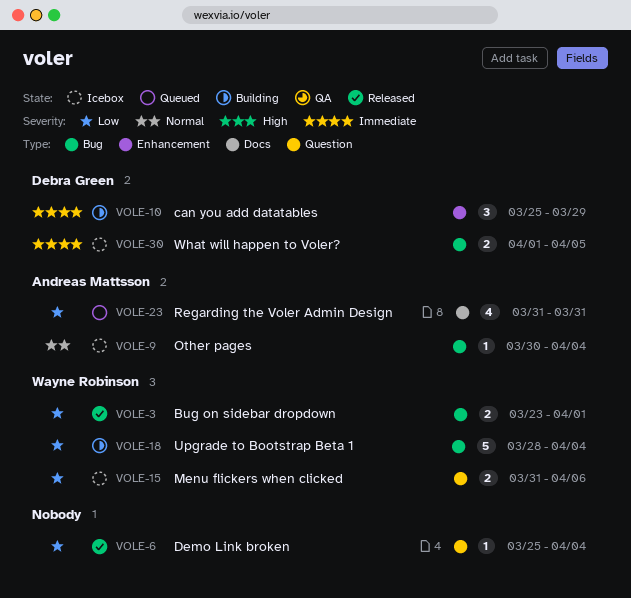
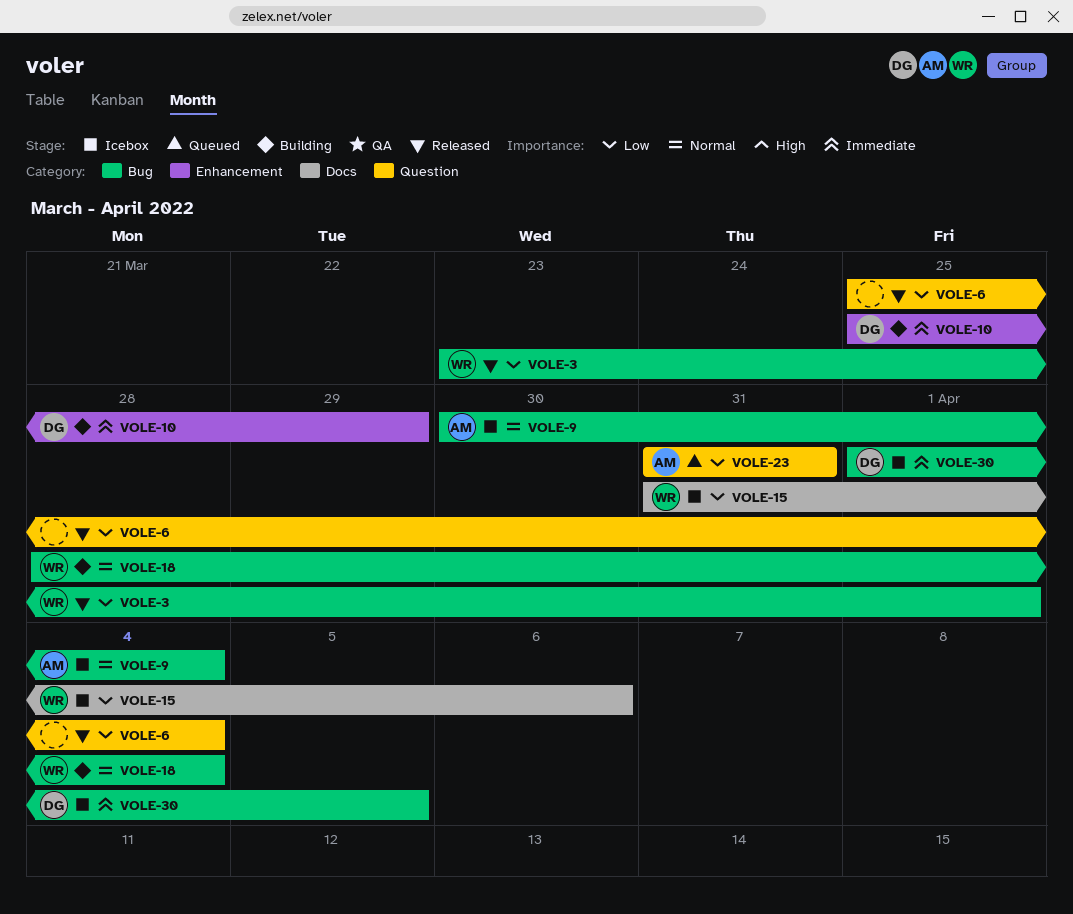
VOLE-15, label: Question -> Docs
VOLE-18, priority: Low -> Normal
VOLE-23, label: Docs -> Question

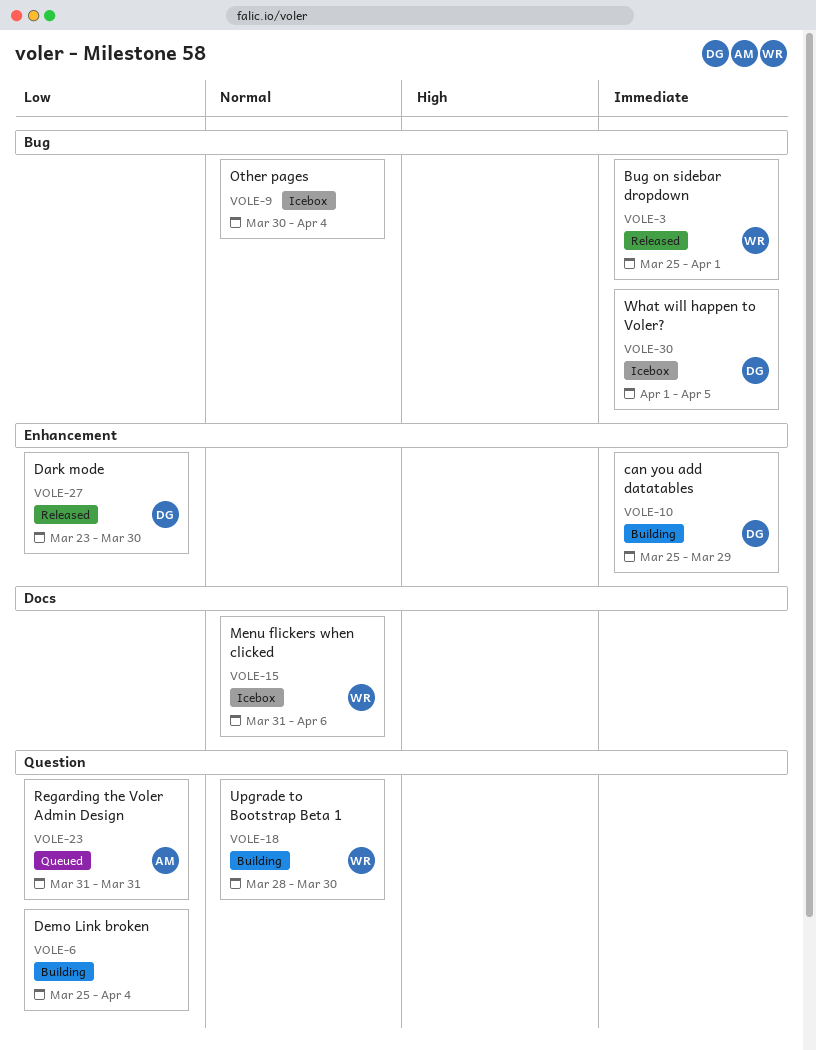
VOLE-3, priority: Low -> Immediate
VOLE-3, start: Mar 23 -> Mar 25
VOLE-6, status: Released -> Building
VOLE-9, owner: AM -> none
VOLE-15, priority: Low -> Normal
VOLE-18, label: Bug -> Question
VOLE-18, due: Apr 4 -> Mar 30
VOLE-27: none -> present

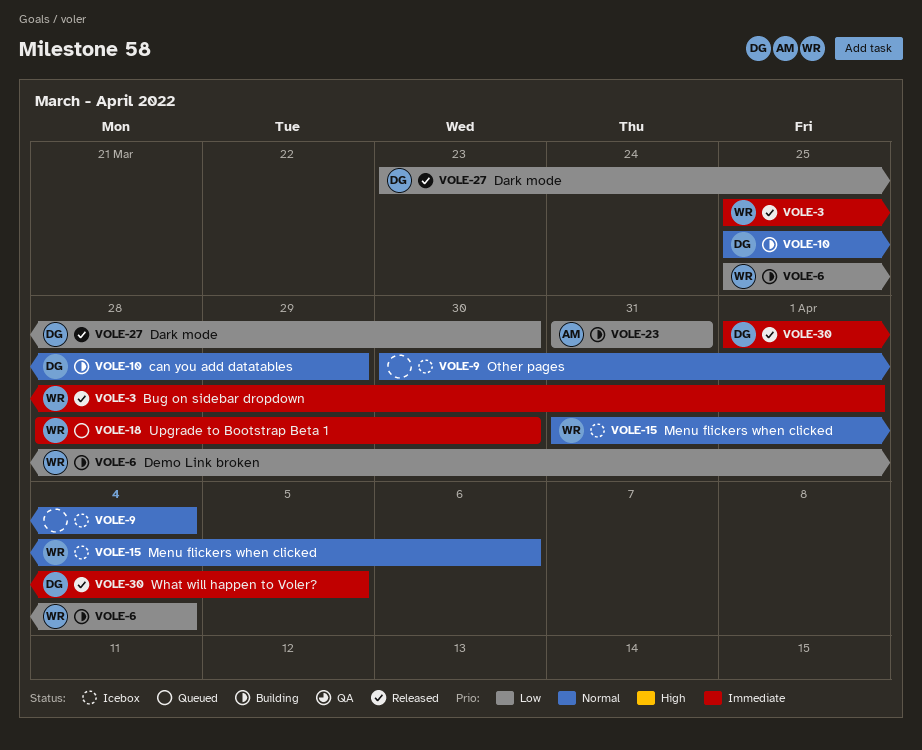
VOLE-6, owner: none -> WR
VOLE-10, priority: Immediate -> Normal
VOLE-18, status: Building -> Queued
VOLE-18, priority: Normal -> Immediate
VOLE-23, status: Queued -> Building
VOLE-30, status: Icebox -> Released

